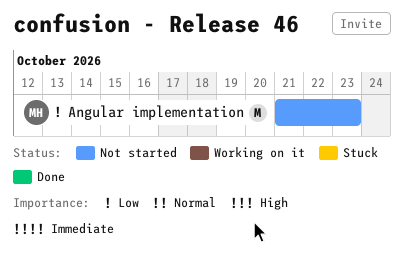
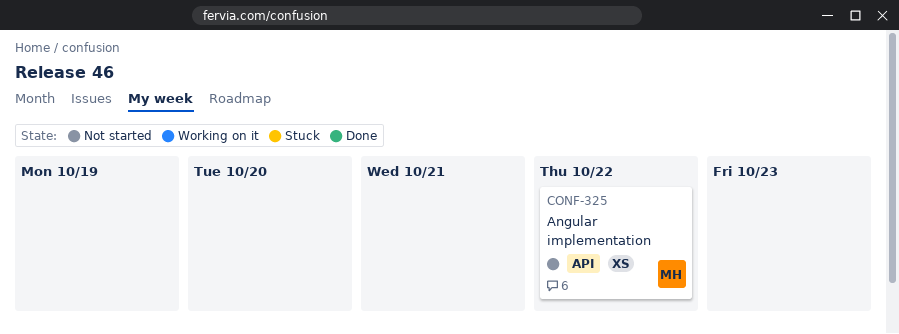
Angular implementation, estimate: M -> XS
Angular implementation, due: Oct 23 -> Oct 22

